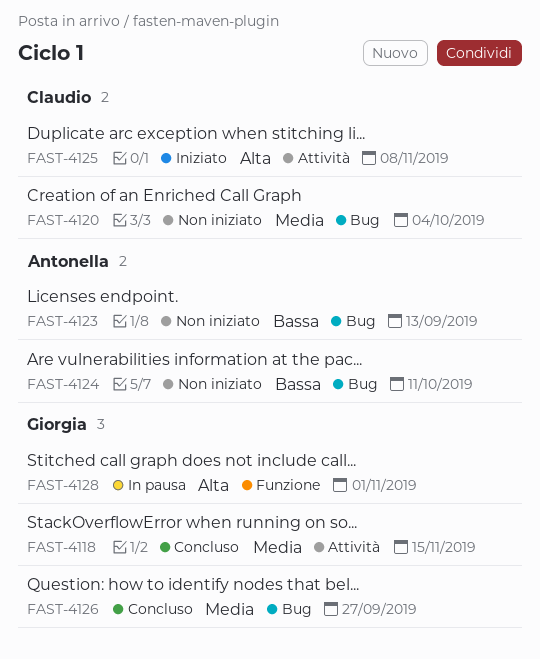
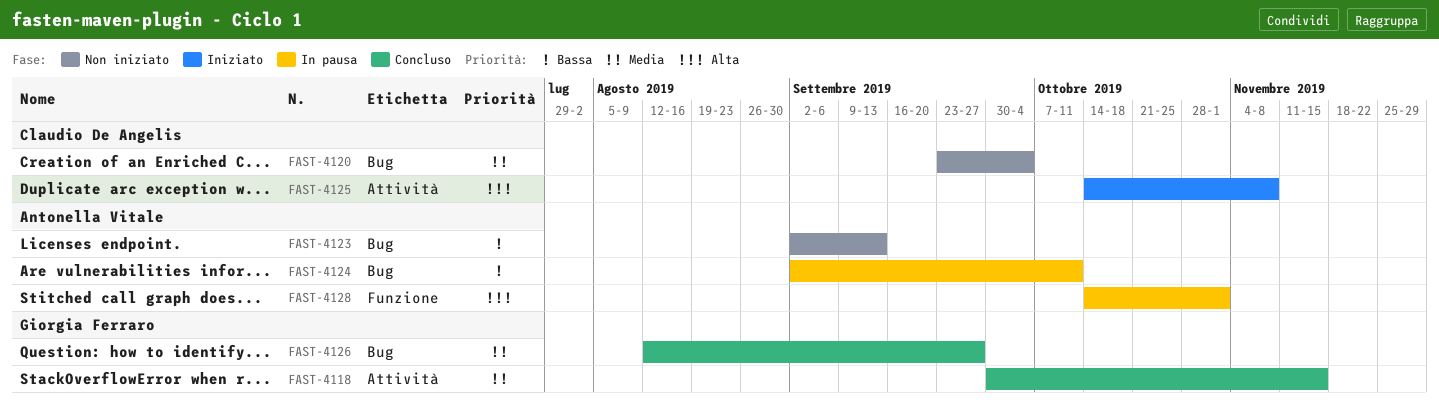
FAST-4124, status: Non iniziato -> In pausa
FAST-4128, owner: Giorgia Ferraro -> Antonella Vitale

